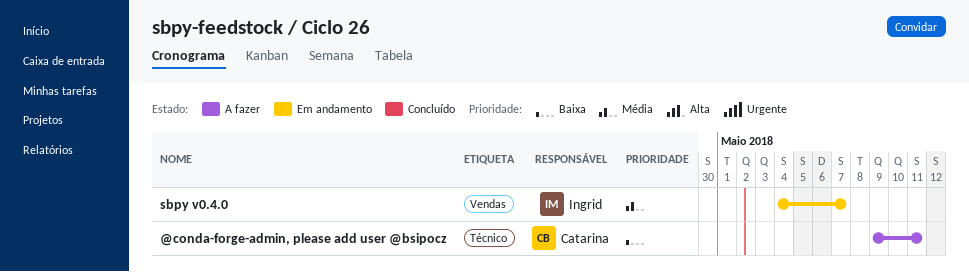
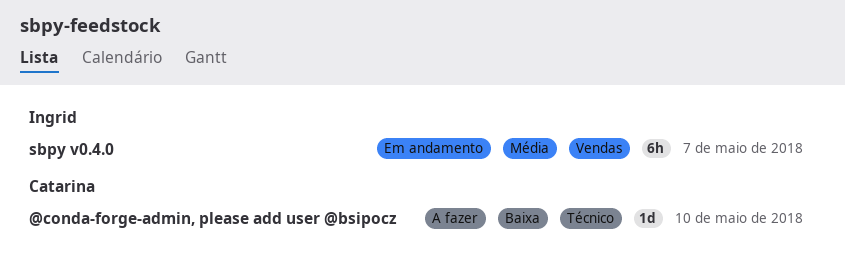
@conda-forge-admin, please add user @bsipocz, due: May 11 -> May 10

